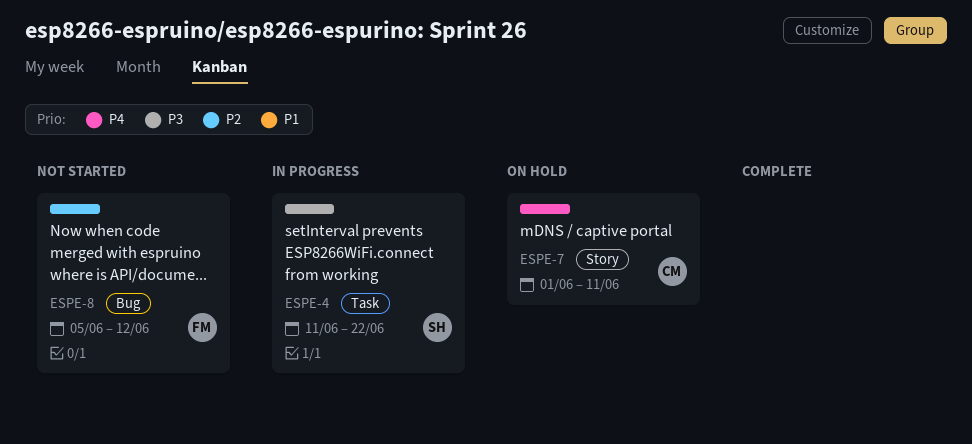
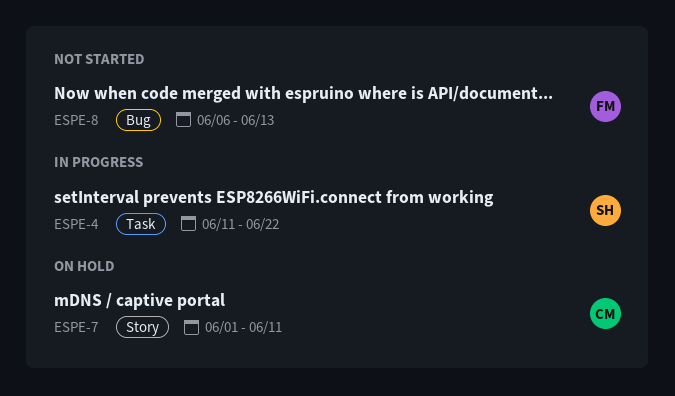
ESPE-8, start: Jun 5 -> Jun 6
ESPE-8, due: Jun 12 -> Jun 13

